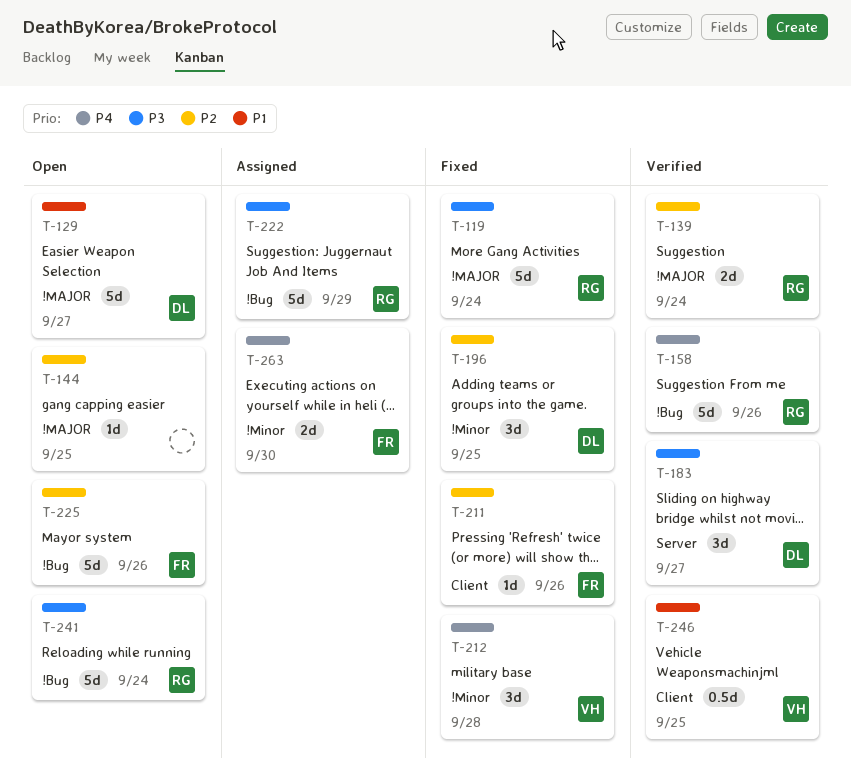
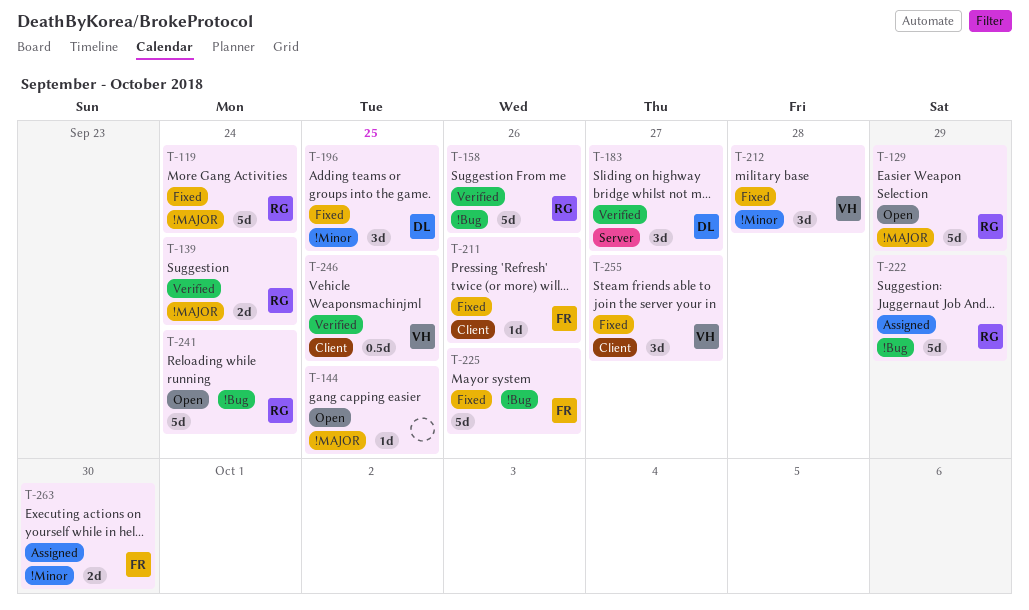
T-129, owner: DL -> RG
T-129, due: Sep 27 -> Sep 29
T-225, status: Open -> Fixed
T-255: none -> present

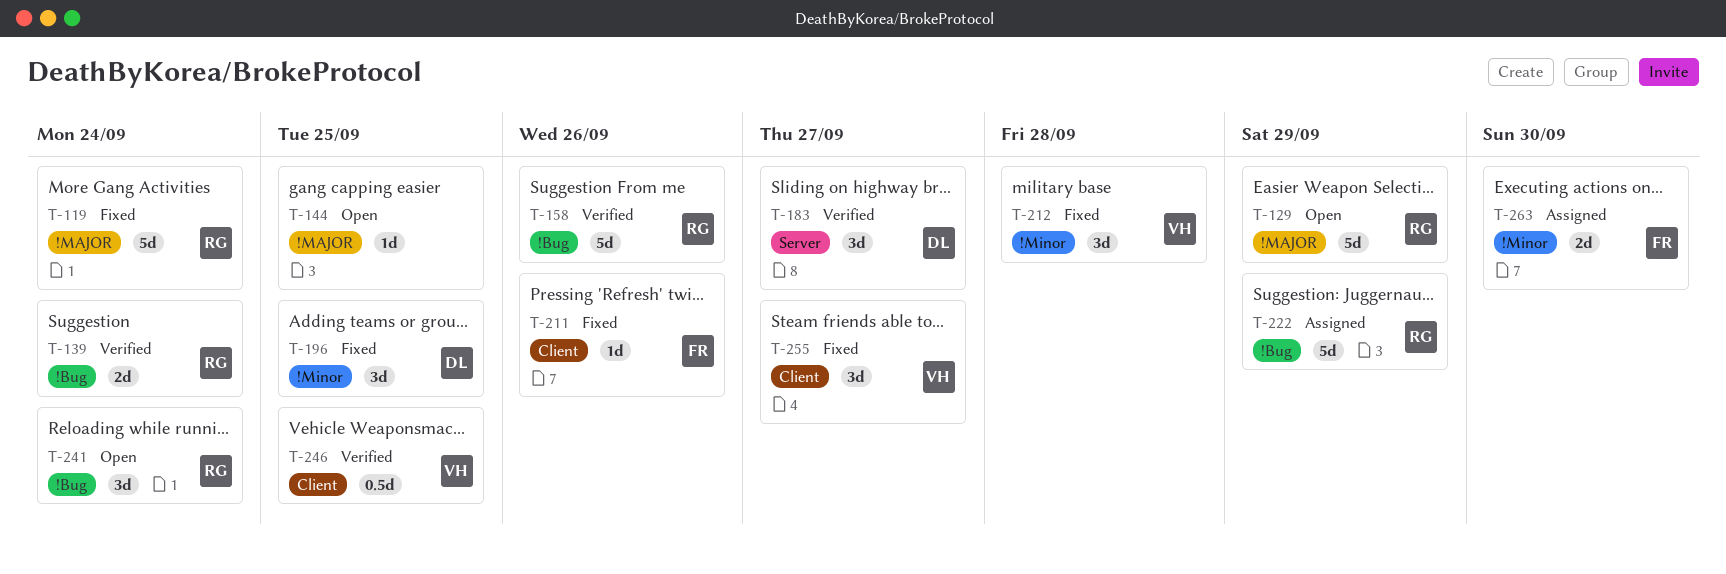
T-139, label: !MAJOR -> !Bug
T-225: present -> none
T-241, estimate: 5d -> 3d

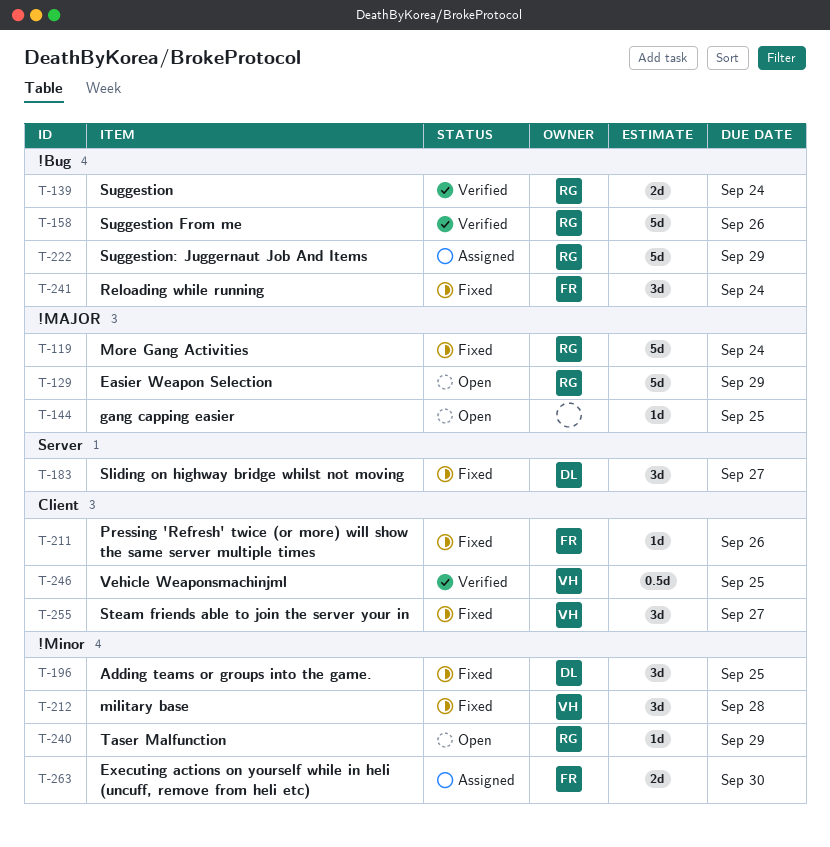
T-183, status: Verified -> Fixed
T-240: none -> present
T-241, status: Open -> Fixed
T-241, owner: RG -> FR

